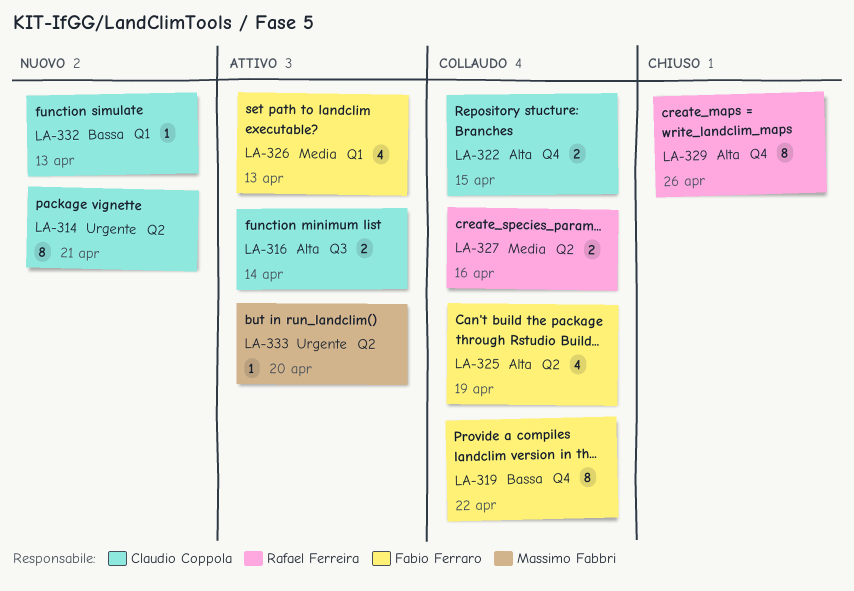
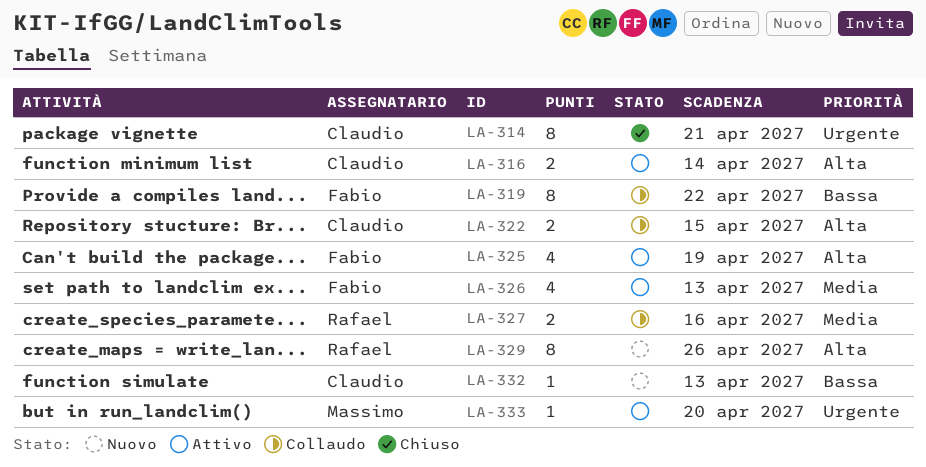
LA-314, status: Nuovo -> Chiuso
LA-325, status: Collaudo -> Attivo
LA-329, status: Chiuso -> Nuovo

